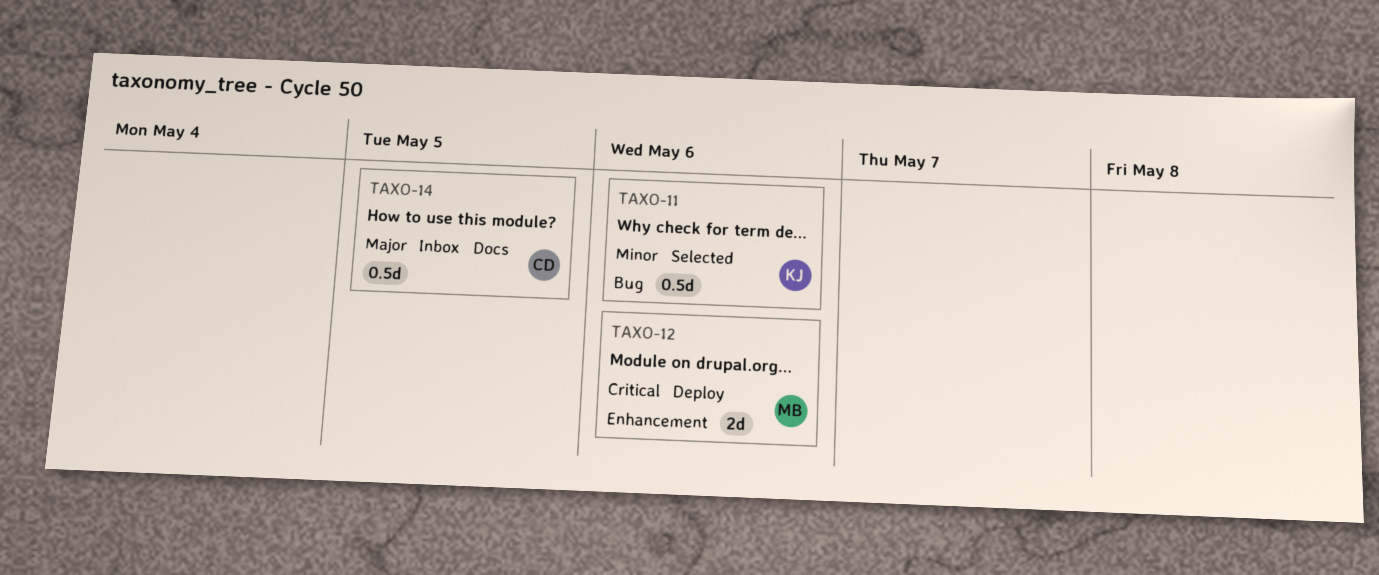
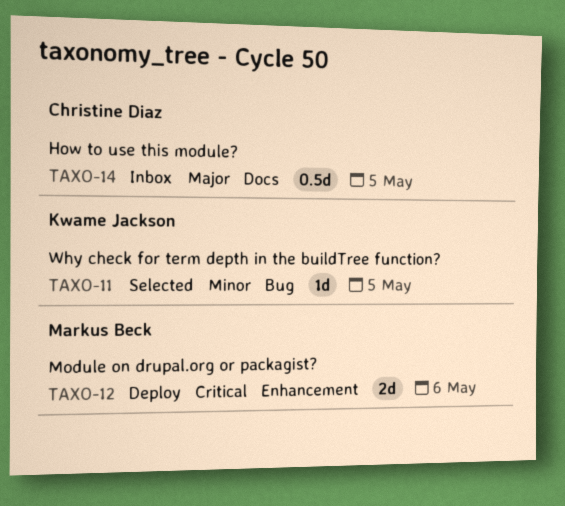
TAXO-11, estimate: 0.5d -> 1d
TAXO-11, due: May 6 -> May 5

